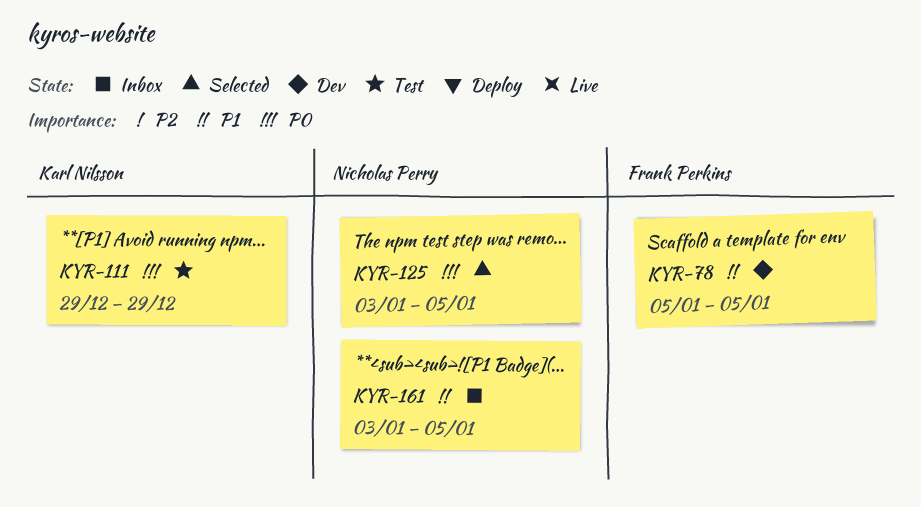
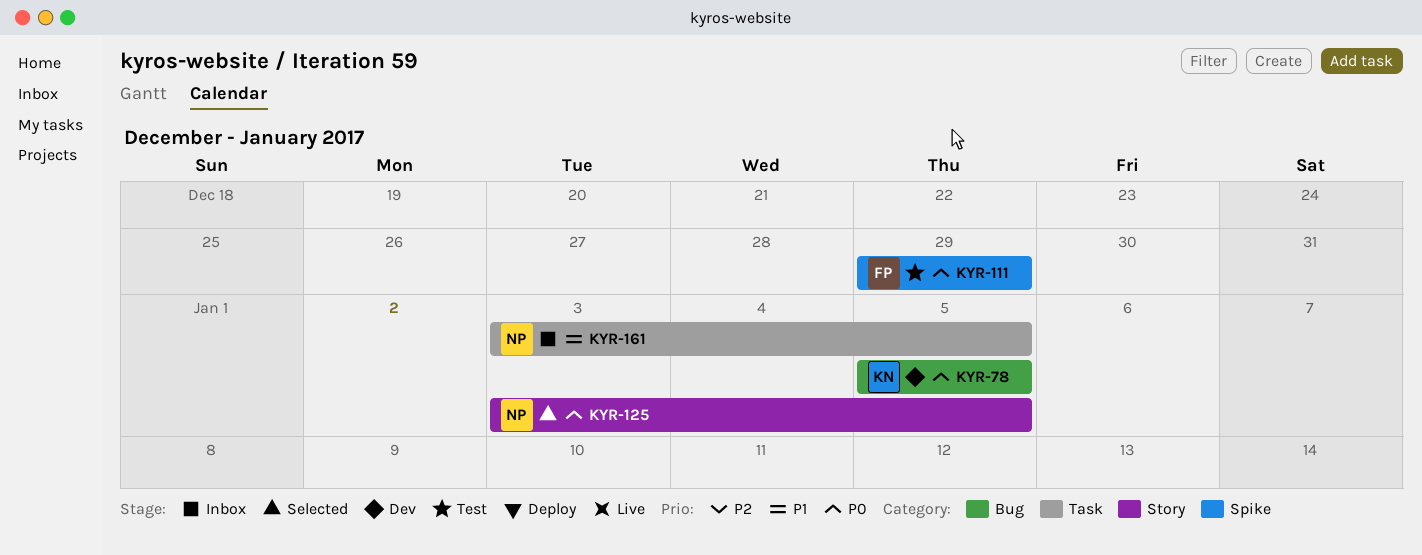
KYR-78, owner: Frank Perkins -> Karl Nilsson
KYR-78, priority: P1 -> P0
KYR-111, owner: Karl Nilsson -> Frank Perkins

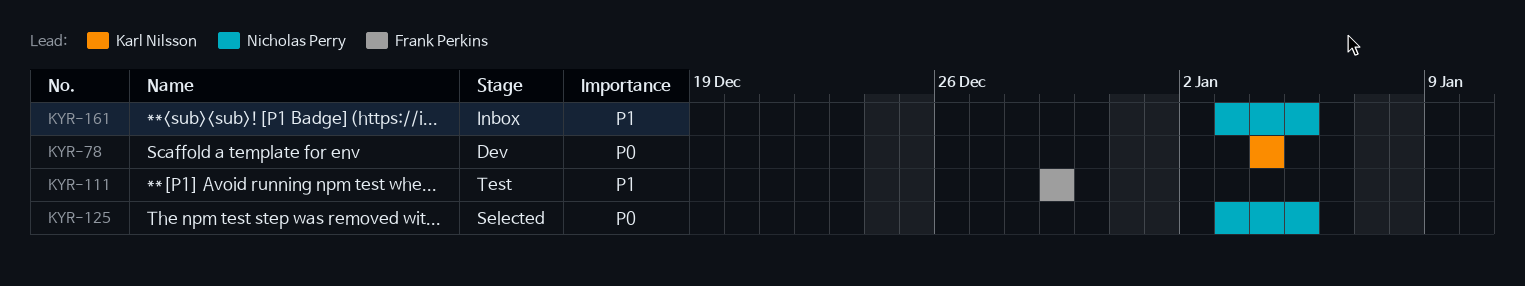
KYR-78, start: Jan 5 -> Jan 4
KYR-78, due: Jan 5 -> Jan 4
KYR-111, priority: P0 -> P1

